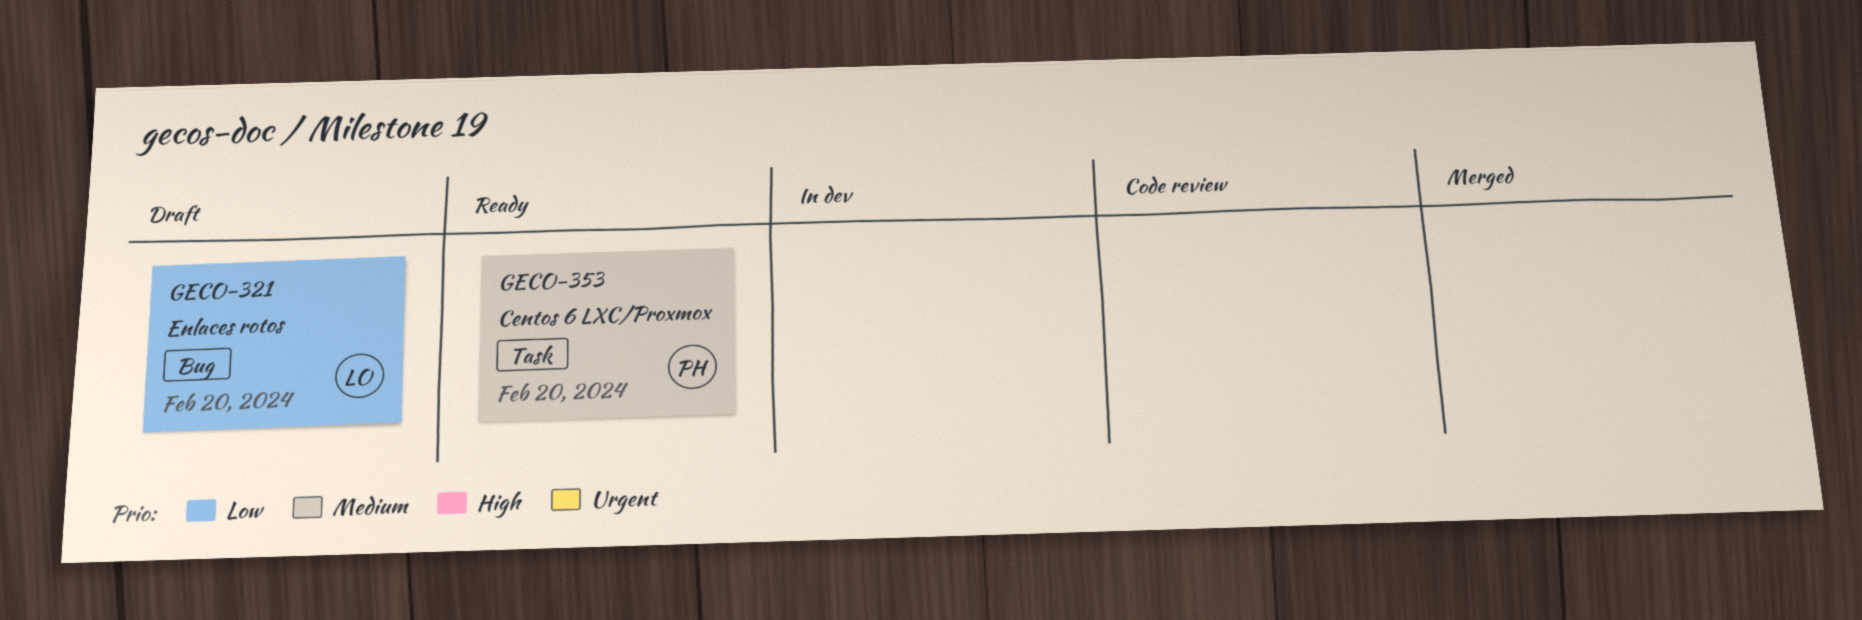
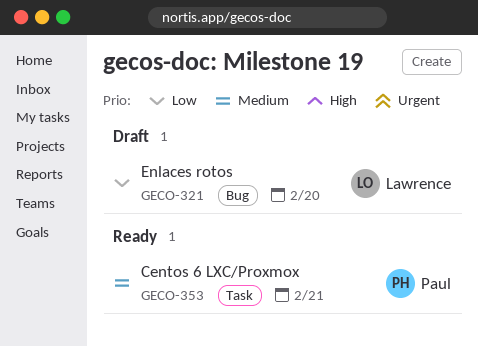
GECO-353, due: Feb 20 -> Feb 21

